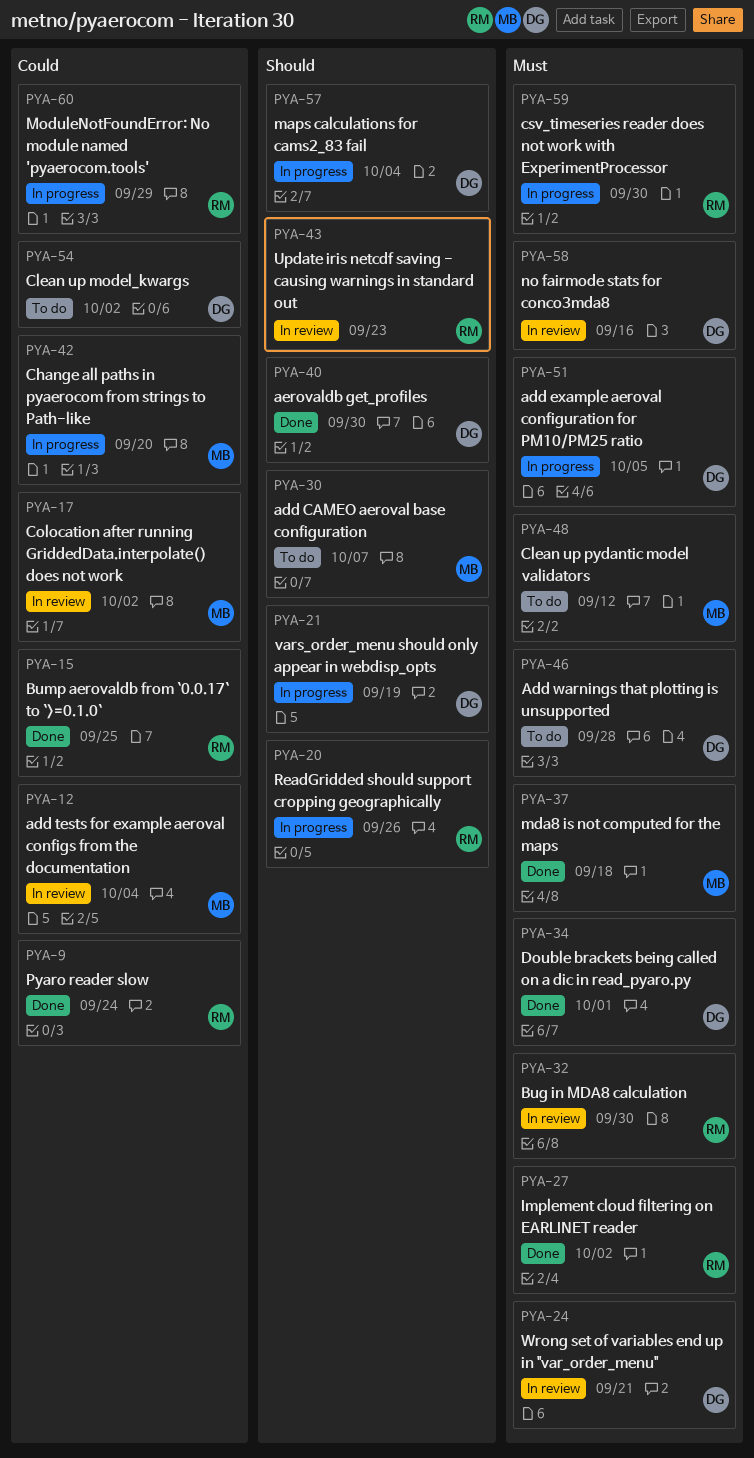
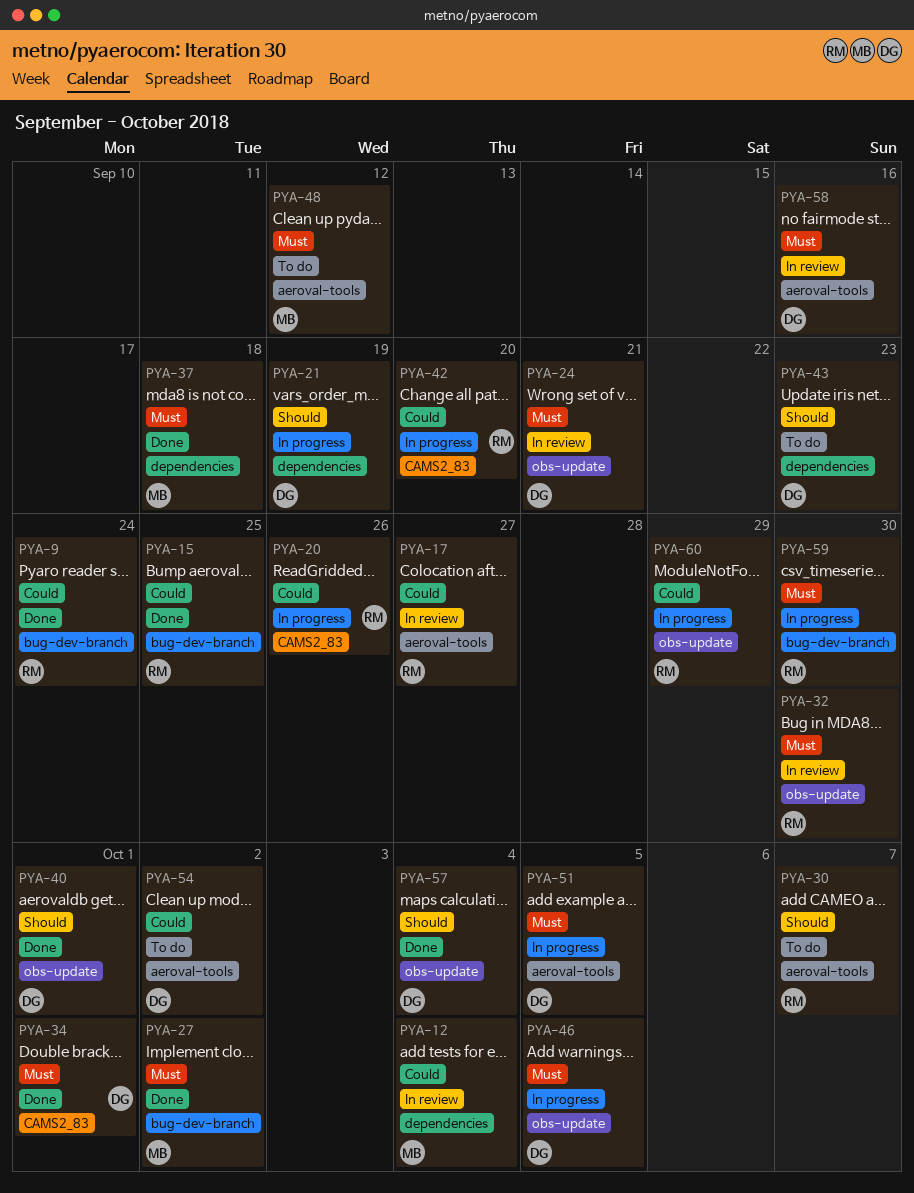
PYA-17, owner: MB -> RM
PYA-17, due: Oct 2 -> Sep 27
PYA-20, priority: Should -> Could
PYA-27, owner: RM -> MB
PYA-30, owner: MB -> RM
PYA-40, due: Sep 30 -> Oct 1
PYA-42, owner: MB -> RM
PYA-43, status: In review -> To do
PYA-43, owner: RM -> DG
PYA-46, status: To do -> In progress
PYA-46, due: Sep 28 -> Oct 5
PYA-57, status: In progress -> Done

